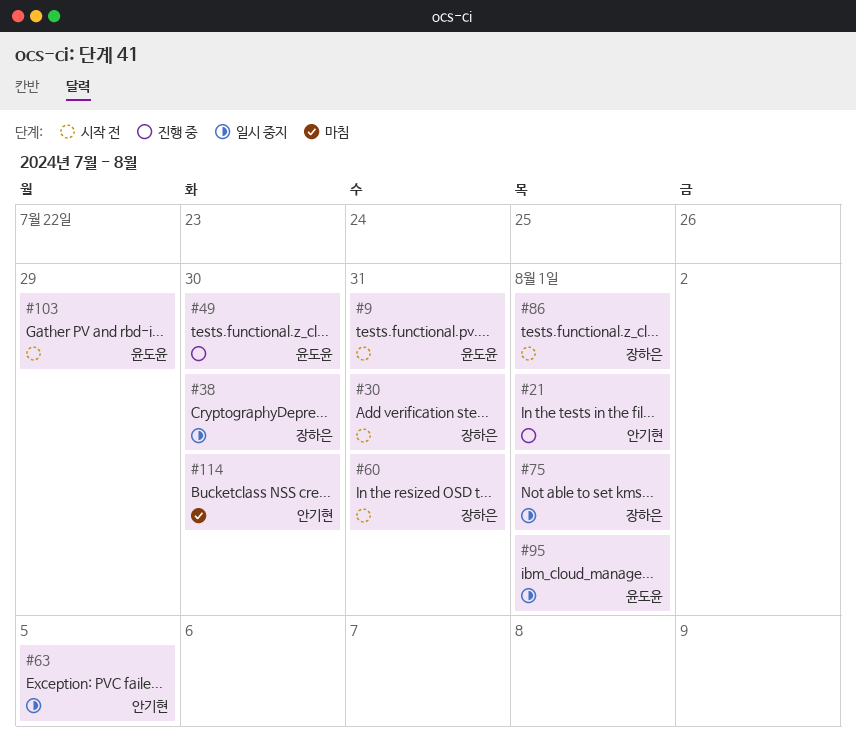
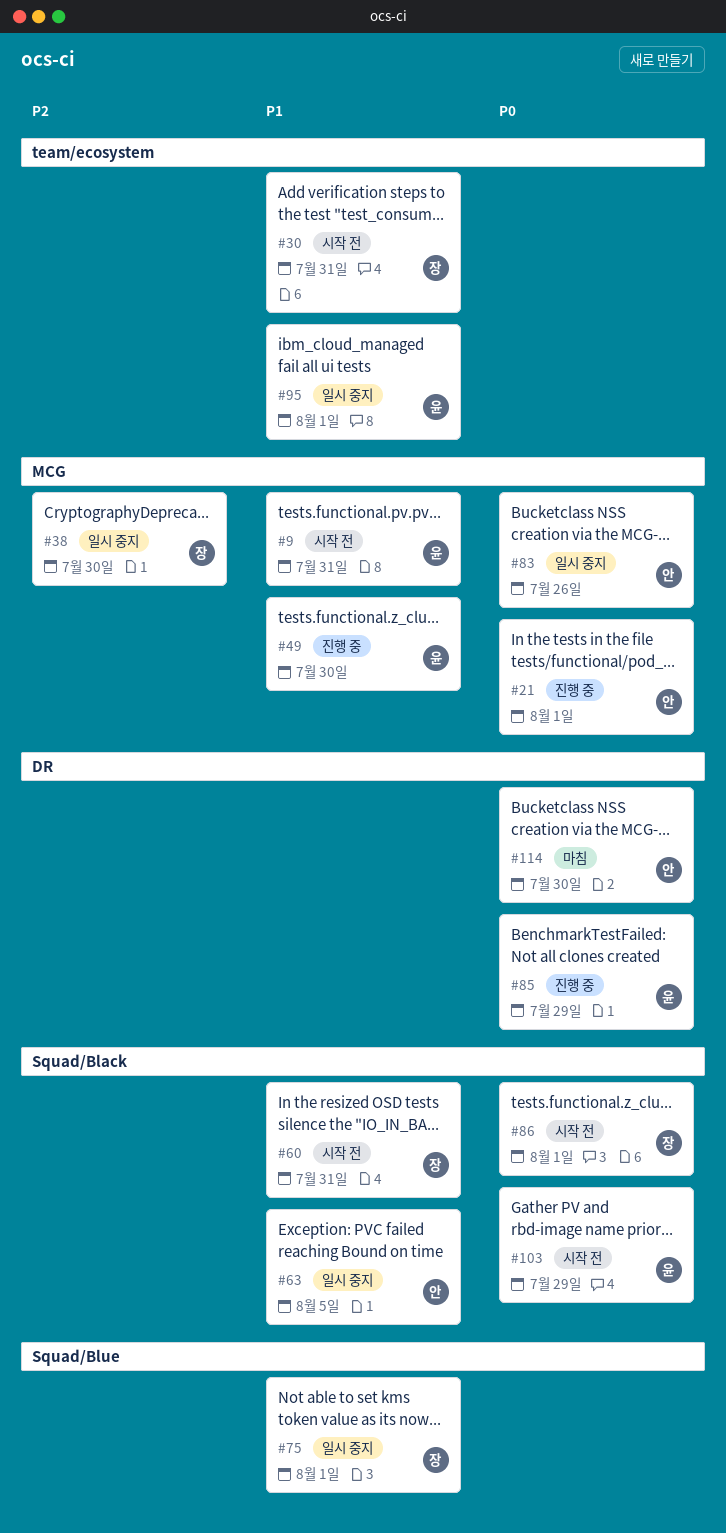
#83: none -> present
#85: none -> present

